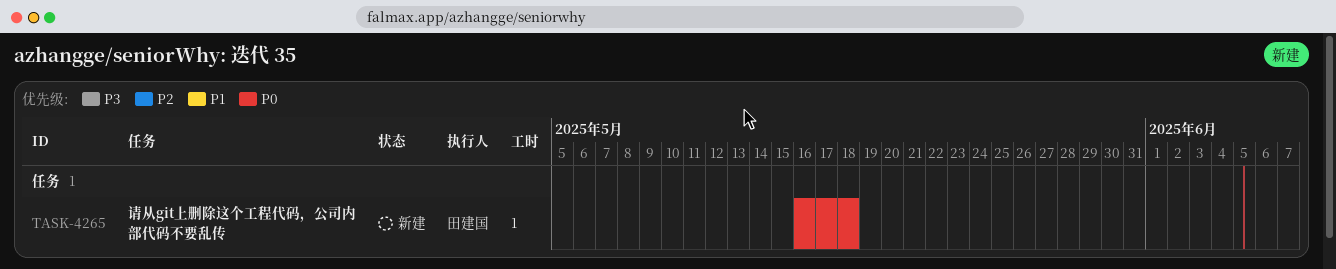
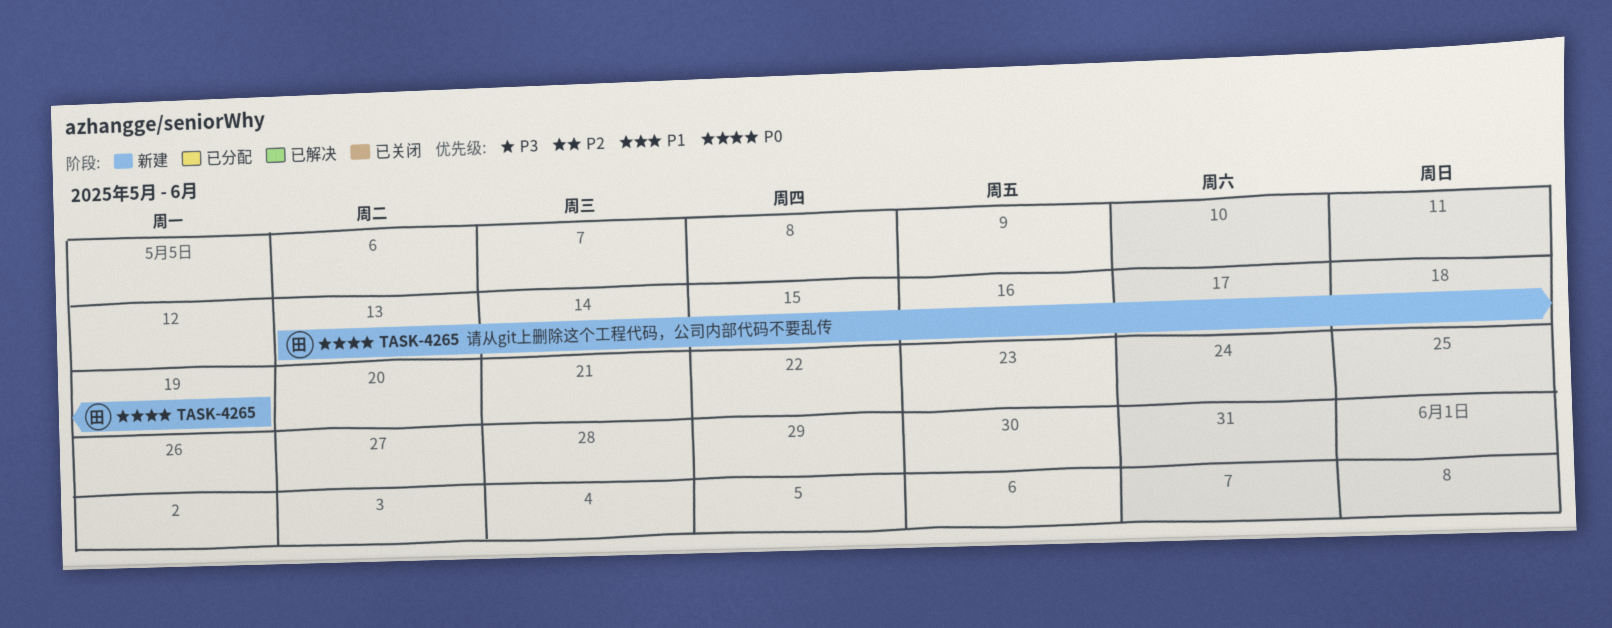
TASK-4265, start: May 16 -> May 13
TASK-4265, due: May 18 -> May 19

